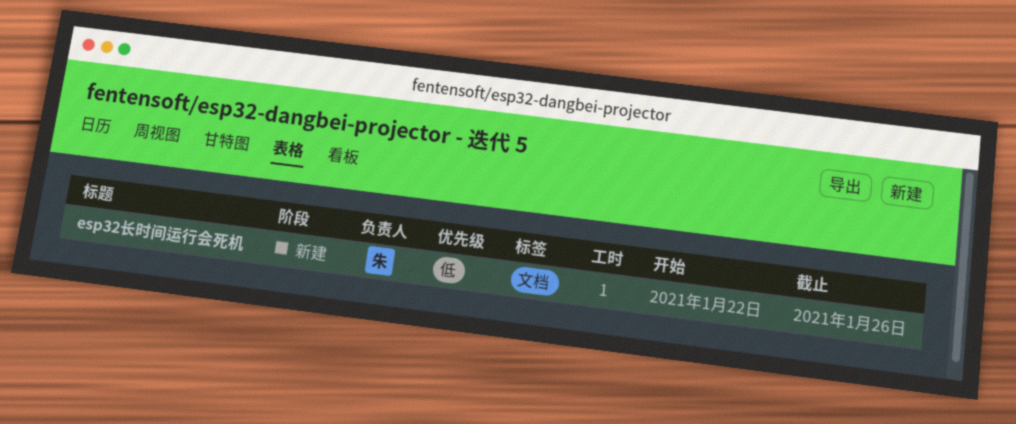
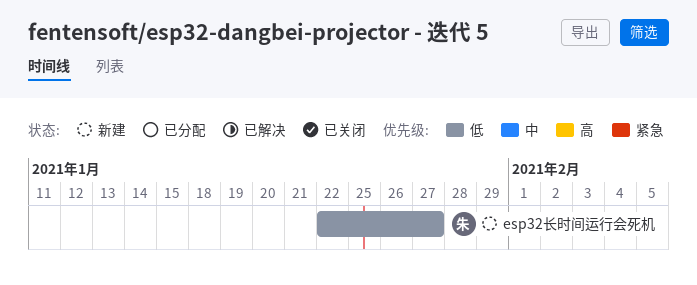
esp32长时间运行会死机, due: Jan 26 -> Jan 27

